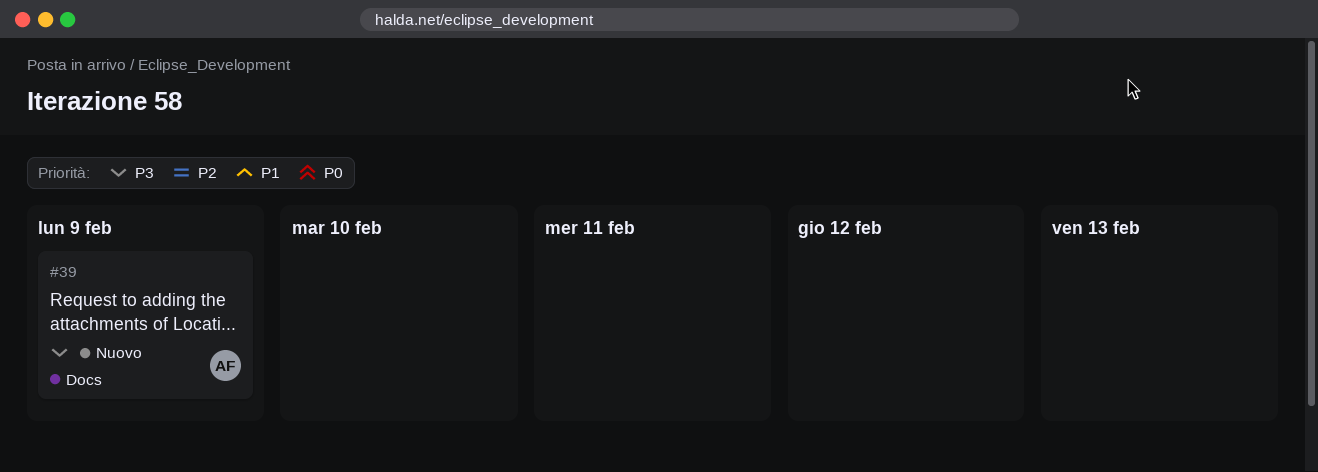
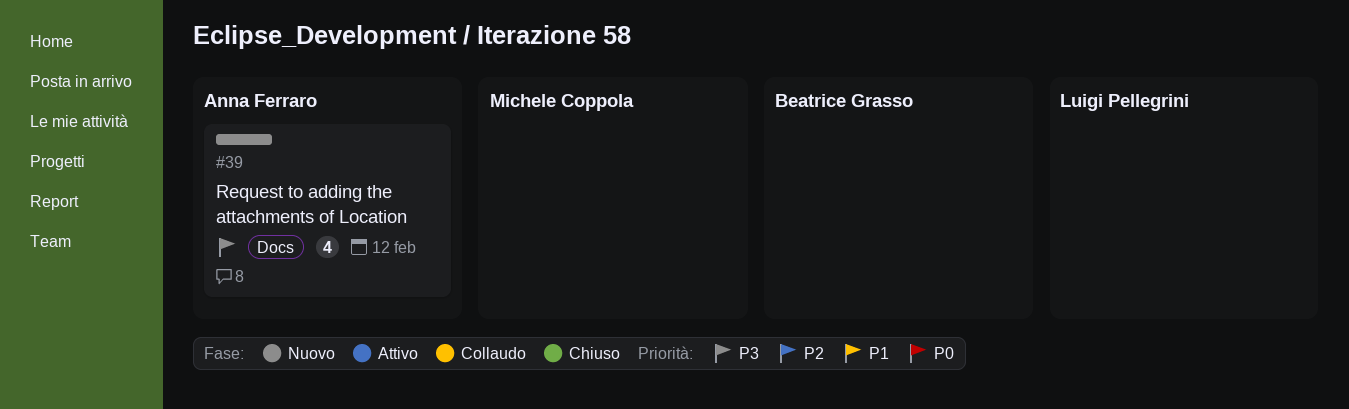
#39, due: Feb 9 -> Feb 12

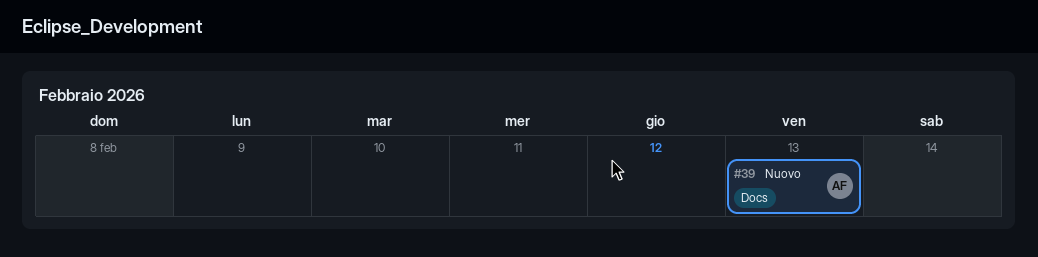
#39, due: Feb 12 -> Feb 13

